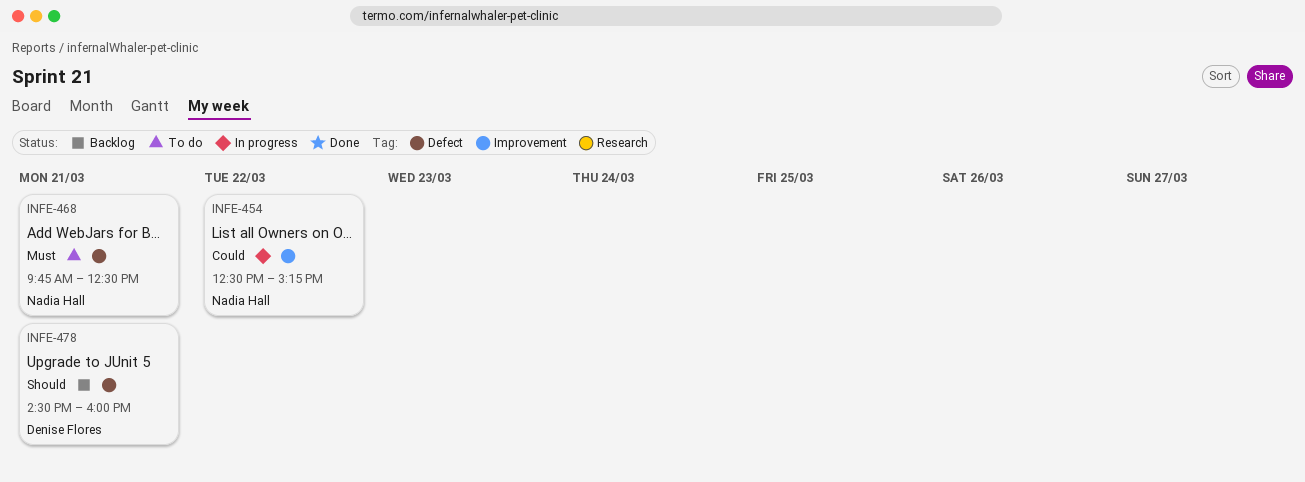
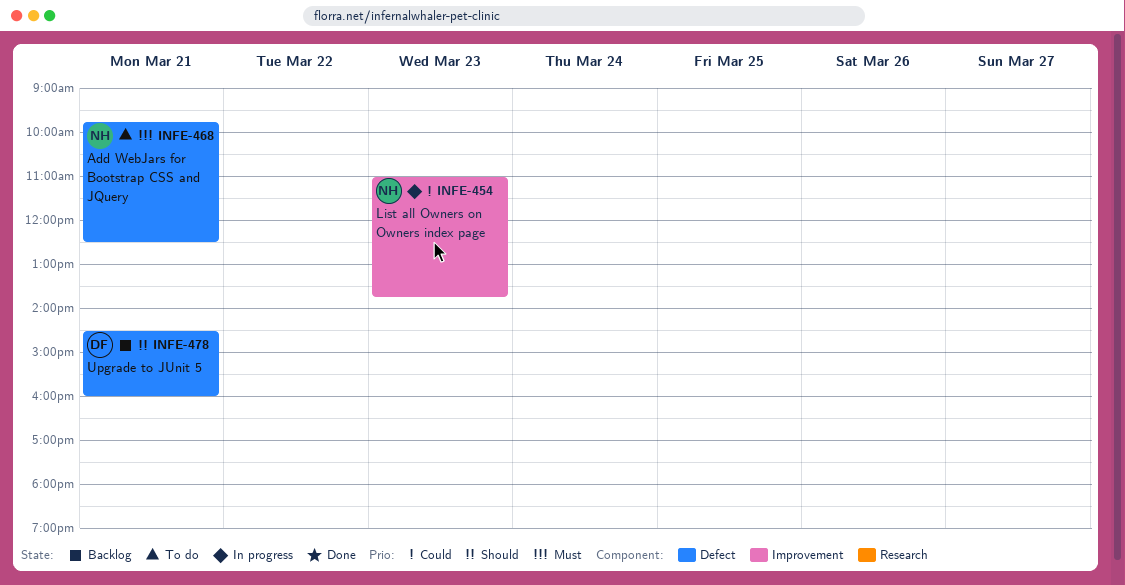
INFE-454, day: Mar 22 -> Mar 23
INFE-454, begins: 12:30 -> 11:00
INFE-454, ends: 15:15 -> 13:45

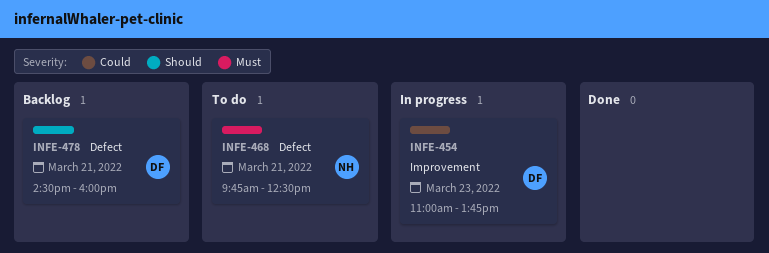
INFE-454, owner: NH -> DF

